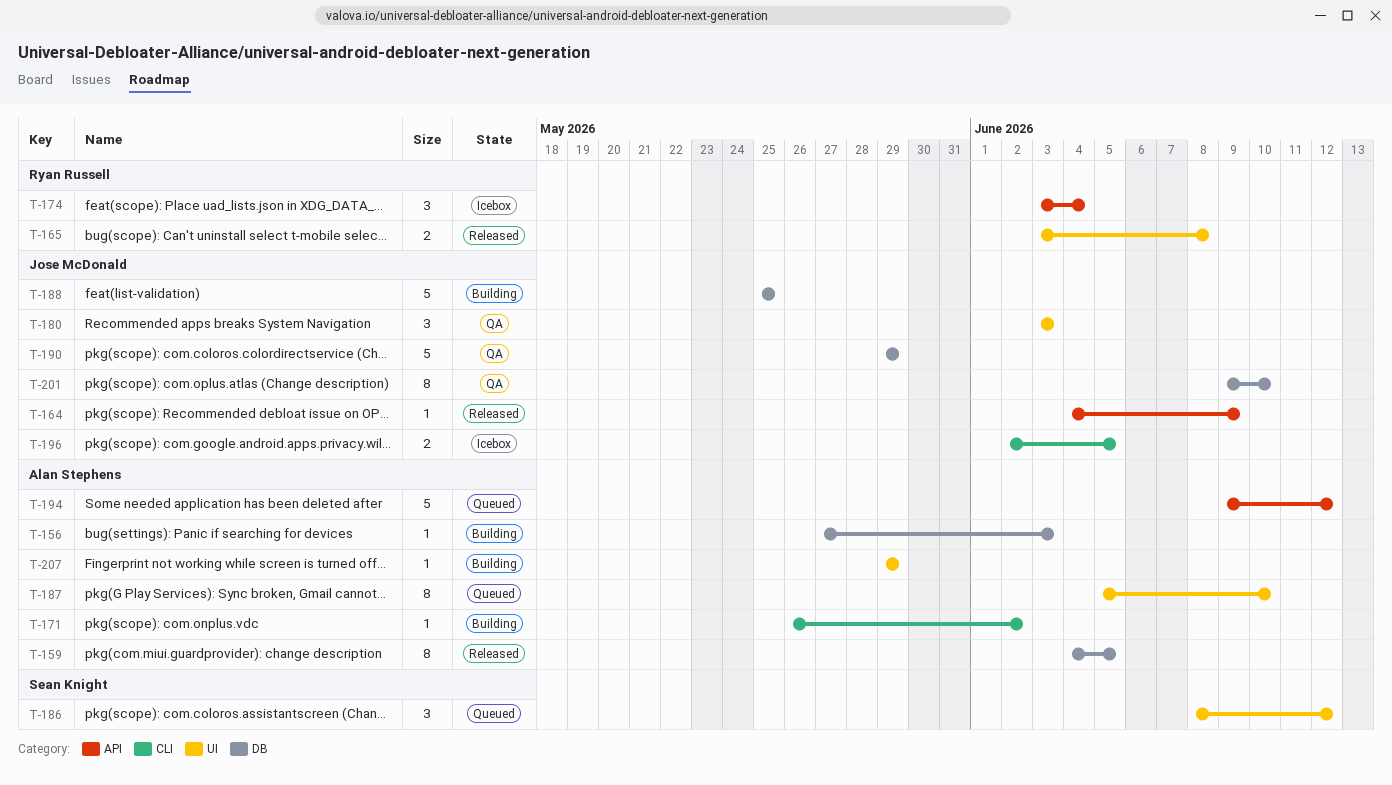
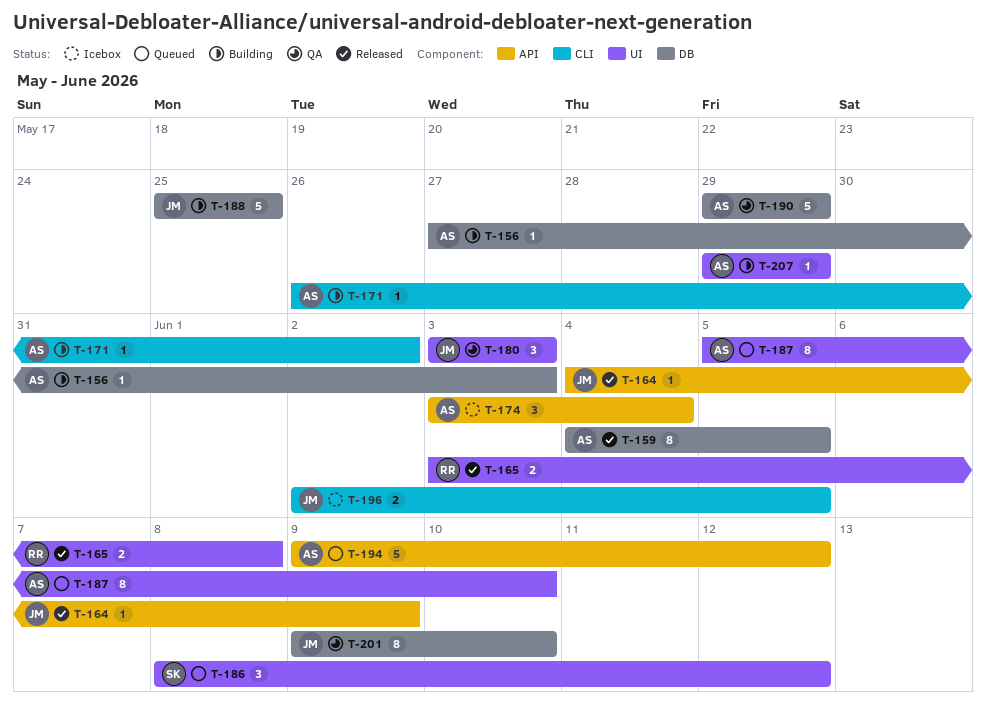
T-174, owner: Ryan Russell -> Alan Stephens
T-190, owner: Jose McDonald -> Alan Stephens

